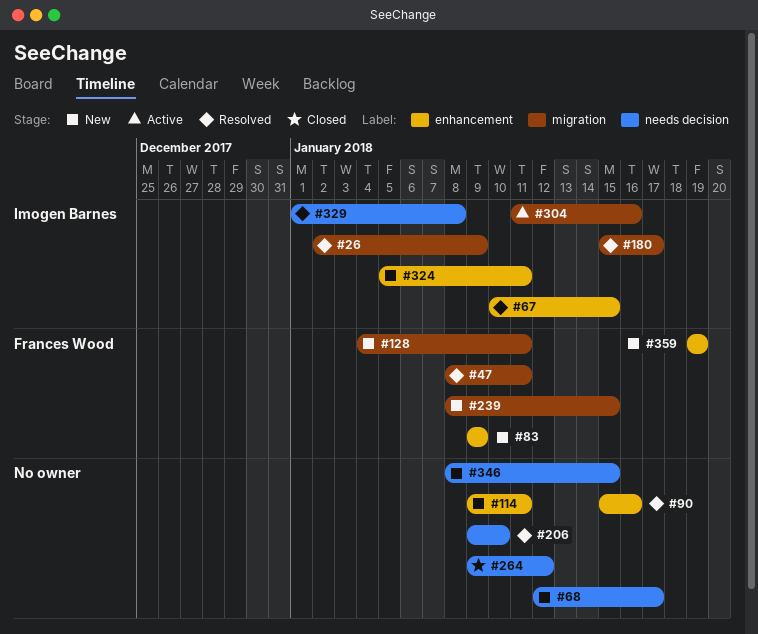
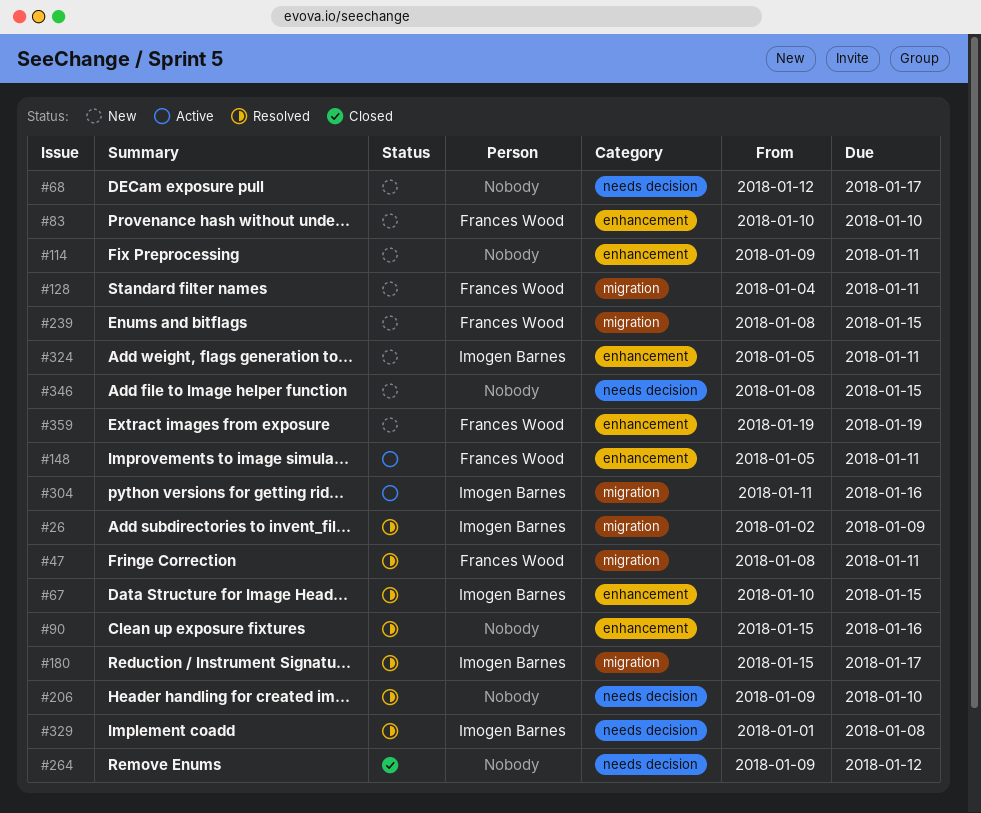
#83, start: Jan 9 -> Jan 10
#83, due: Jan 9 -> Jan 10
#148: none -> present

